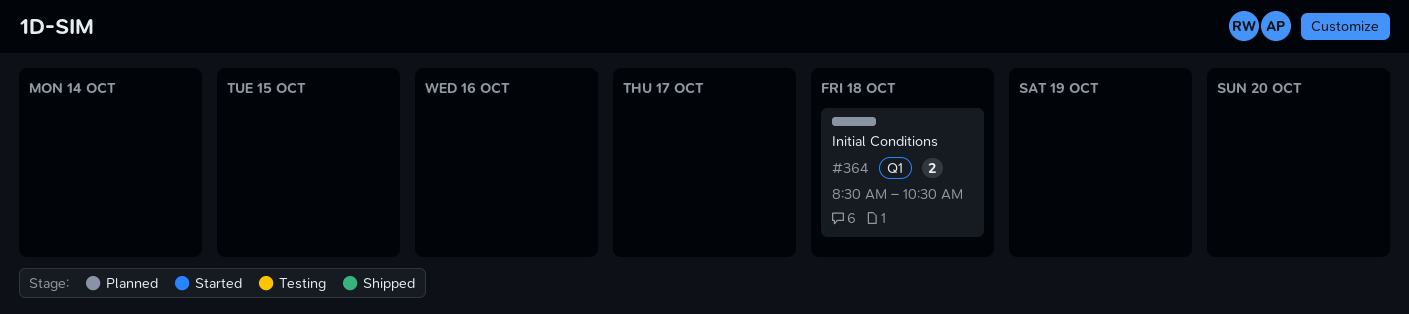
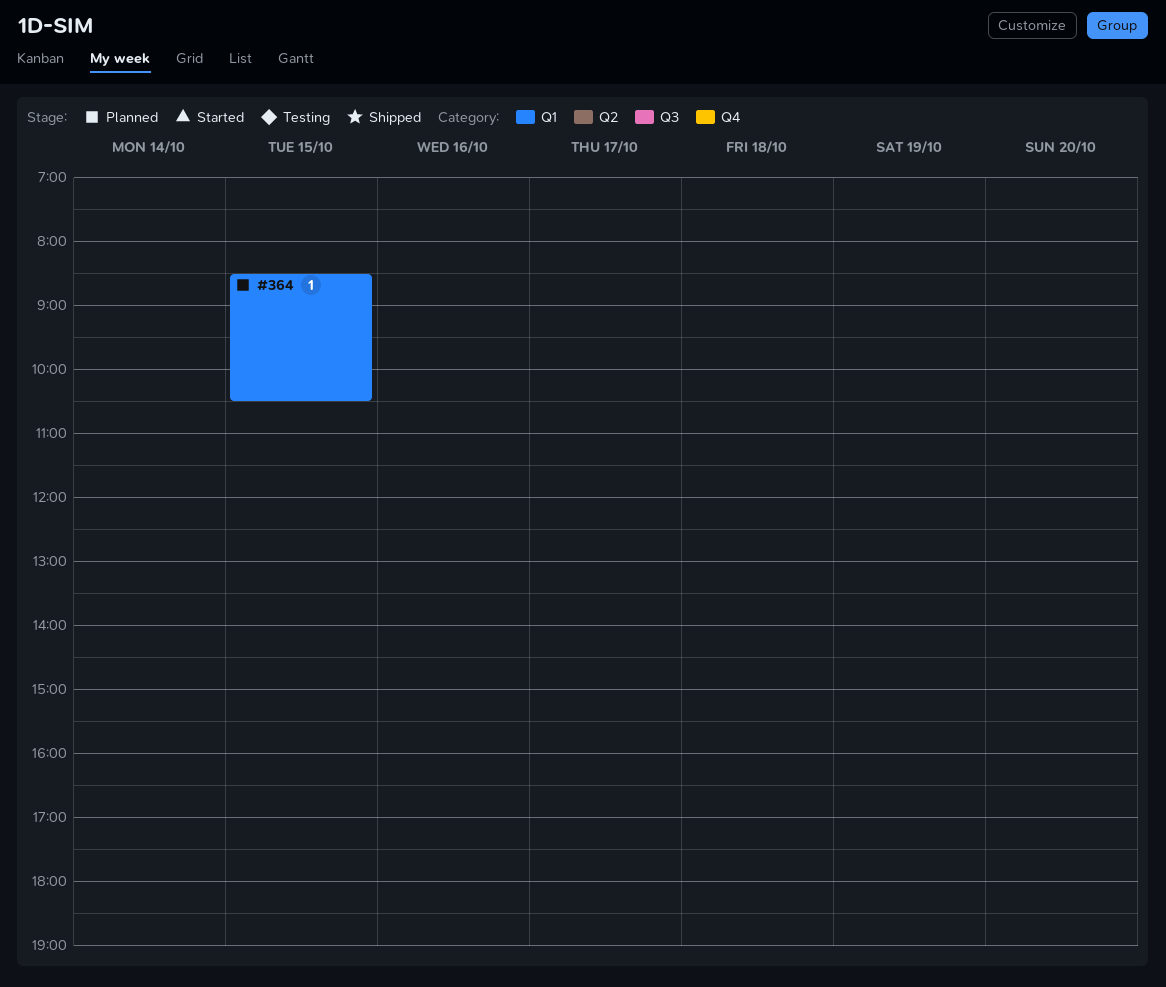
#364, estimate: 2 -> 1
#364, day: Oct 18 -> Oct 15

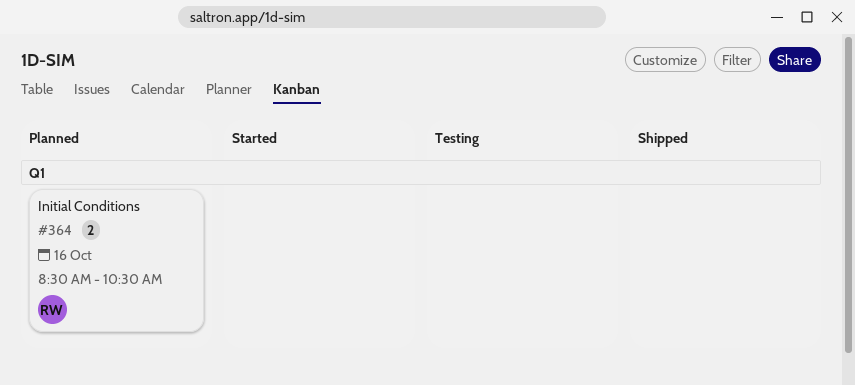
#364, estimate: 1 -> 2
#364, day: Oct 15 -> Oct 16

